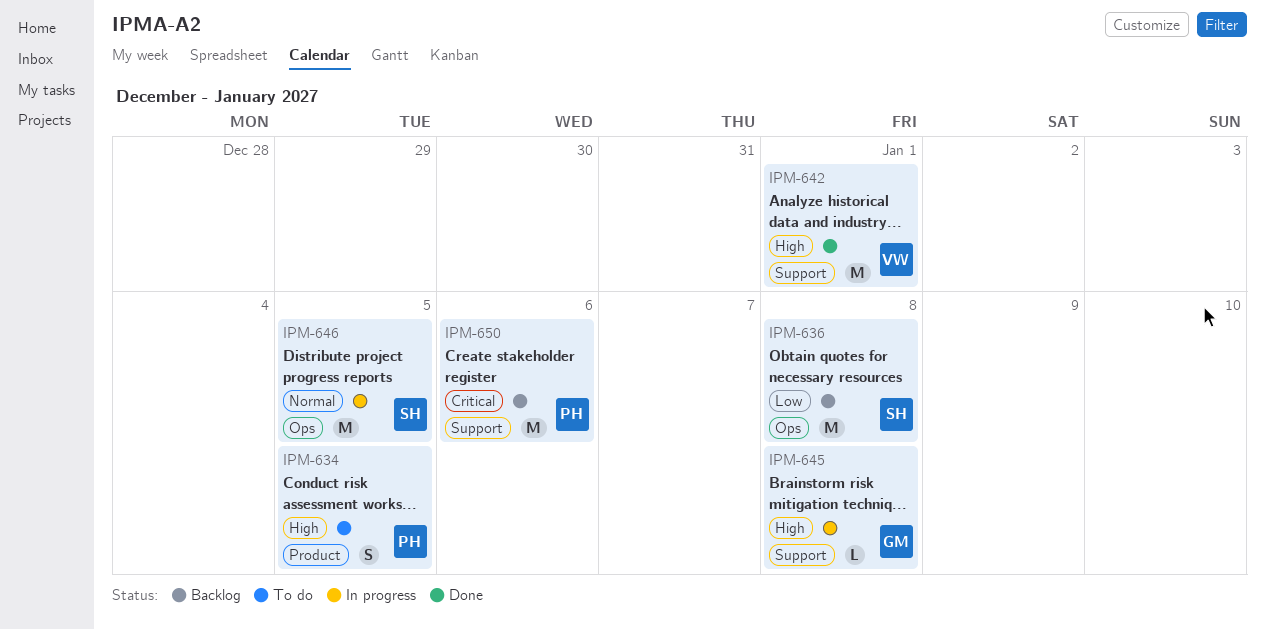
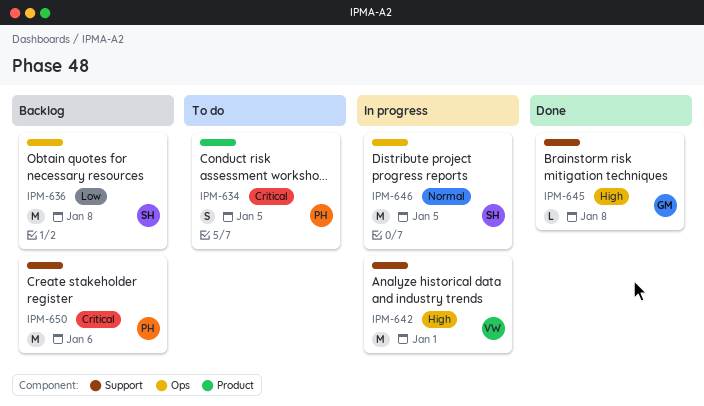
IPM-634, priority: High -> Critical
IPM-642, status: Done -> In progress
IPM-645, status: In progress -> Done

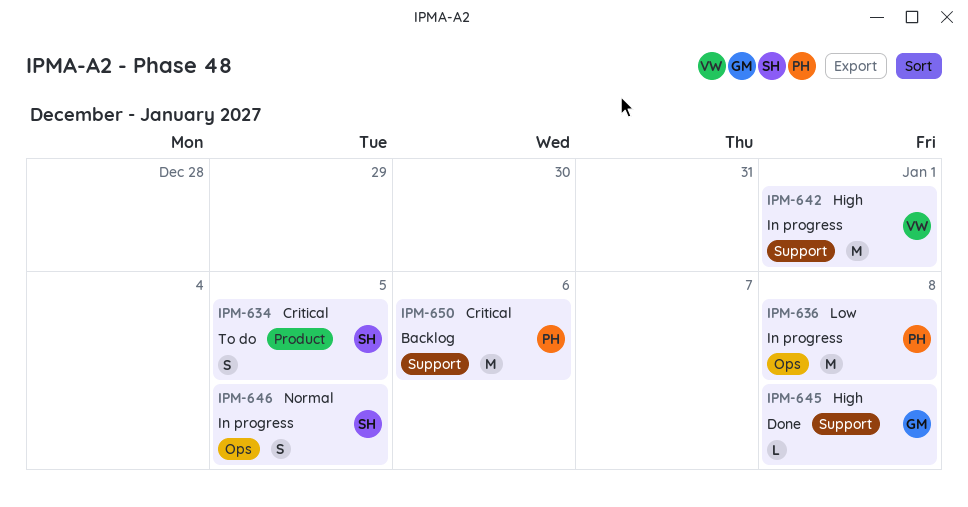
IPM-634, owner: PH -> SH
IPM-636, status: Backlog -> In progress
IPM-636, owner: SH -> PH
IPM-646, estimate: M -> S

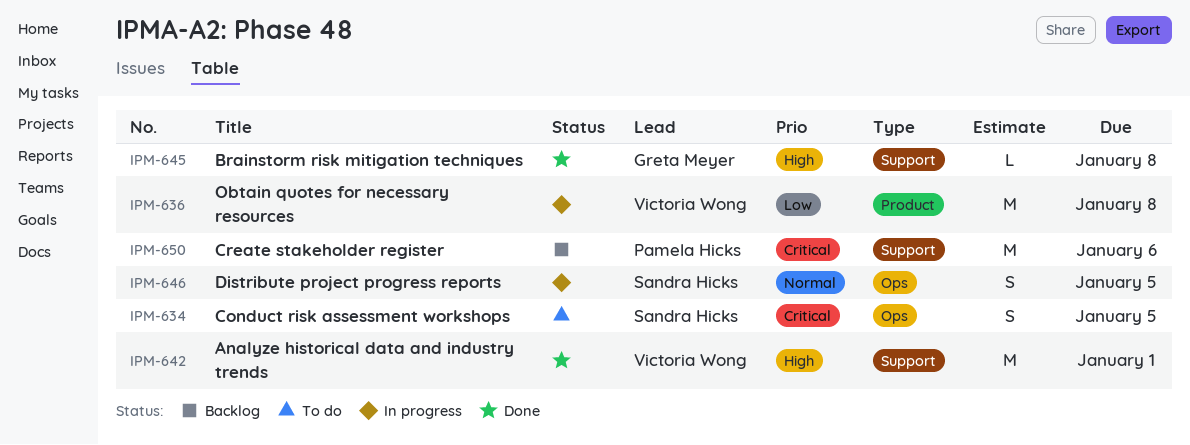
IPM-634, label: Product -> Ops
IPM-636, owner: Pamela Hicks -> Victoria Wong
IPM-636, label: Ops -> Product
IPM-642, status: In progress -> Done

